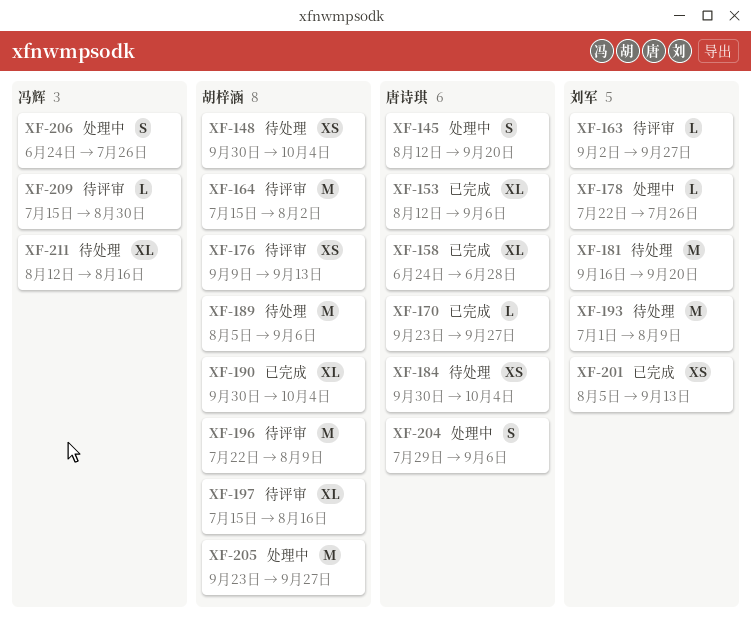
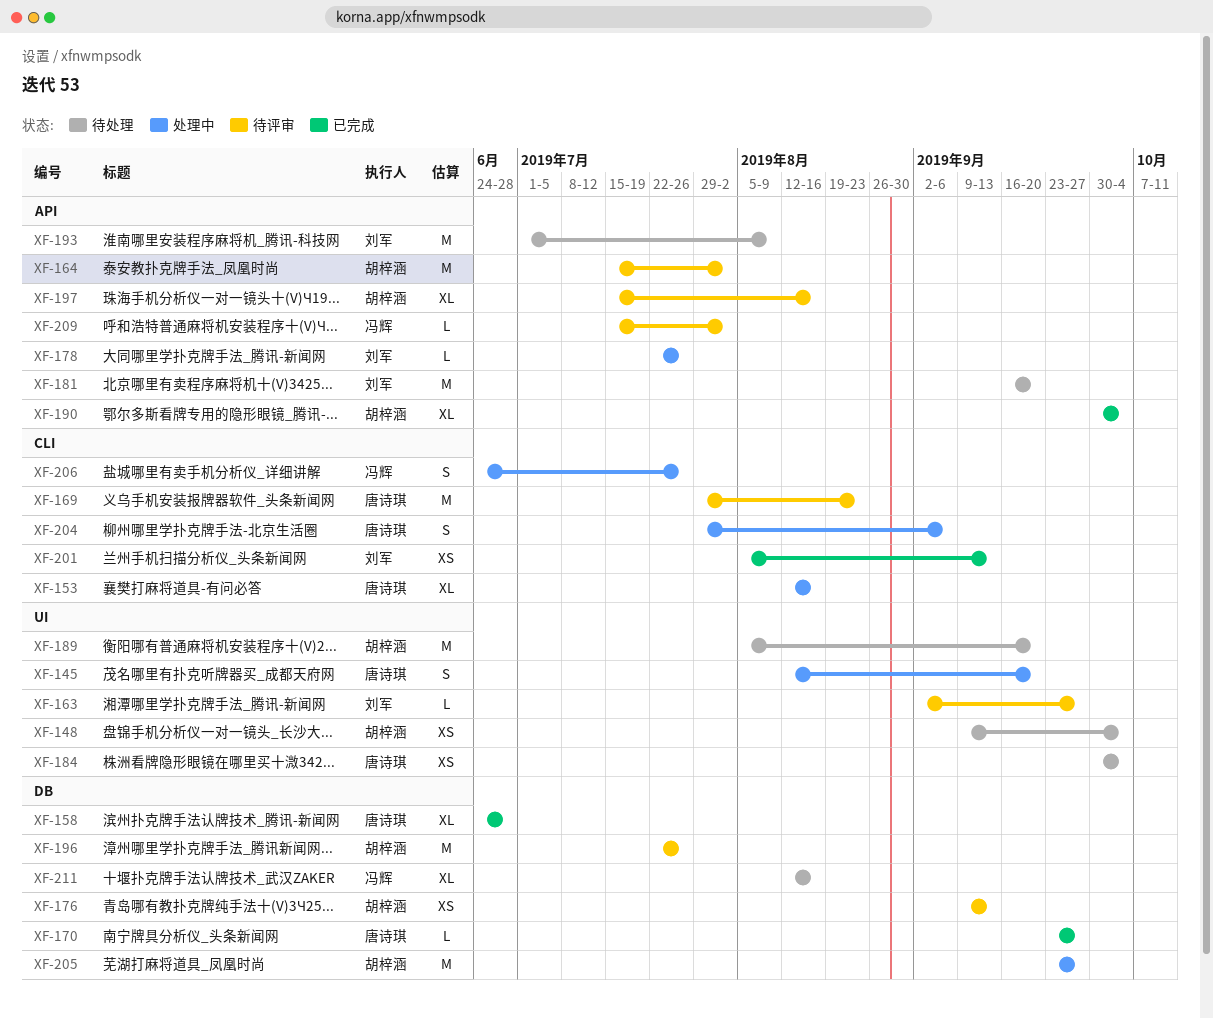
XF-148, start: Sep 30 -> Sep 9
XF-153, status: 已完成 -> 处理中
XF-153, due: Sep 6 -> Aug 16
XF-169: none -> present
XF-189, due: Sep 6 -> Sep 20
XF-196, due: Aug 9 -> Jul 26
XF-209, due: Aug 30 -> Aug 2

